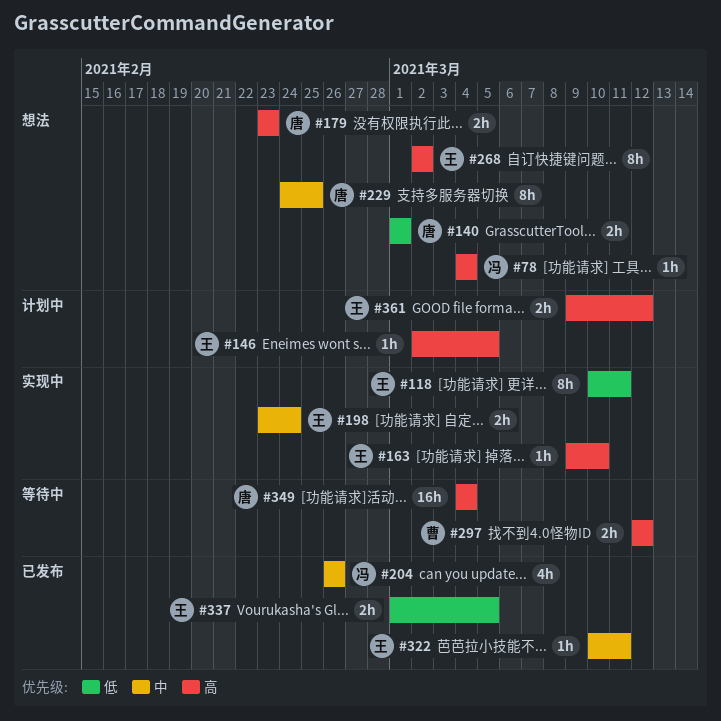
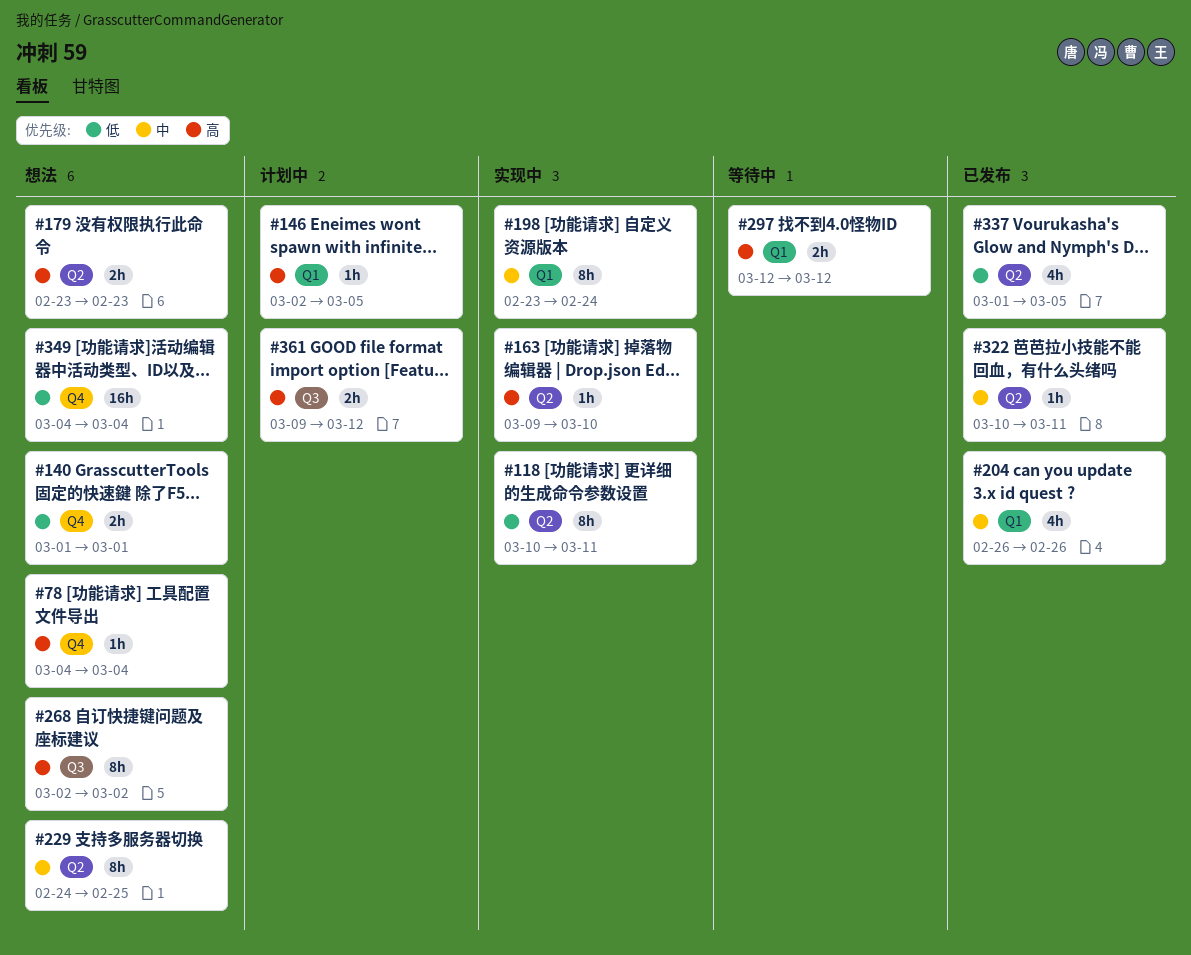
#198, estimate: 2h -> 8h
#337, estimate: 2h -> 4h
#349, status: 等待中 -> 想法
#349, priority: 高 -> 低

